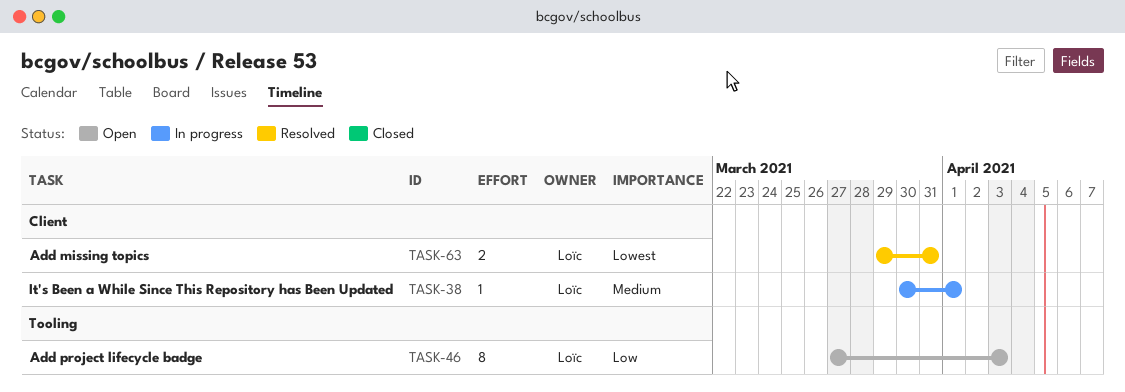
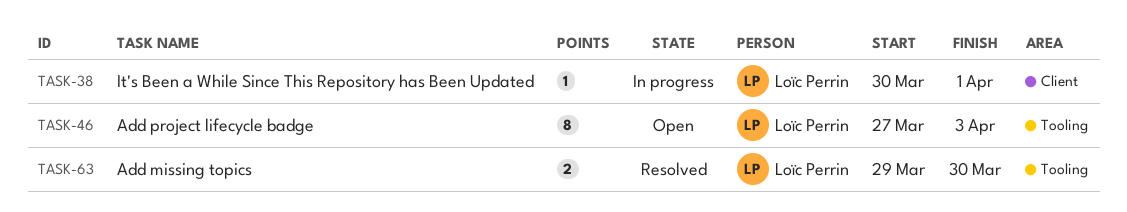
TASK-63, label: Client -> Tooling
TASK-63, due: Mar 31 -> Mar 30

